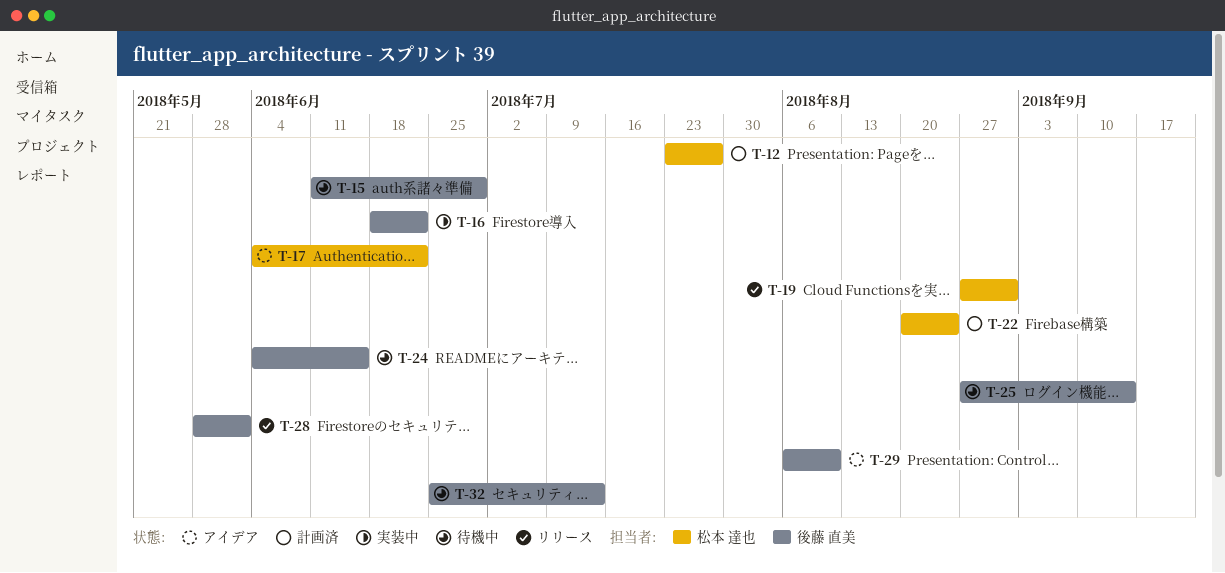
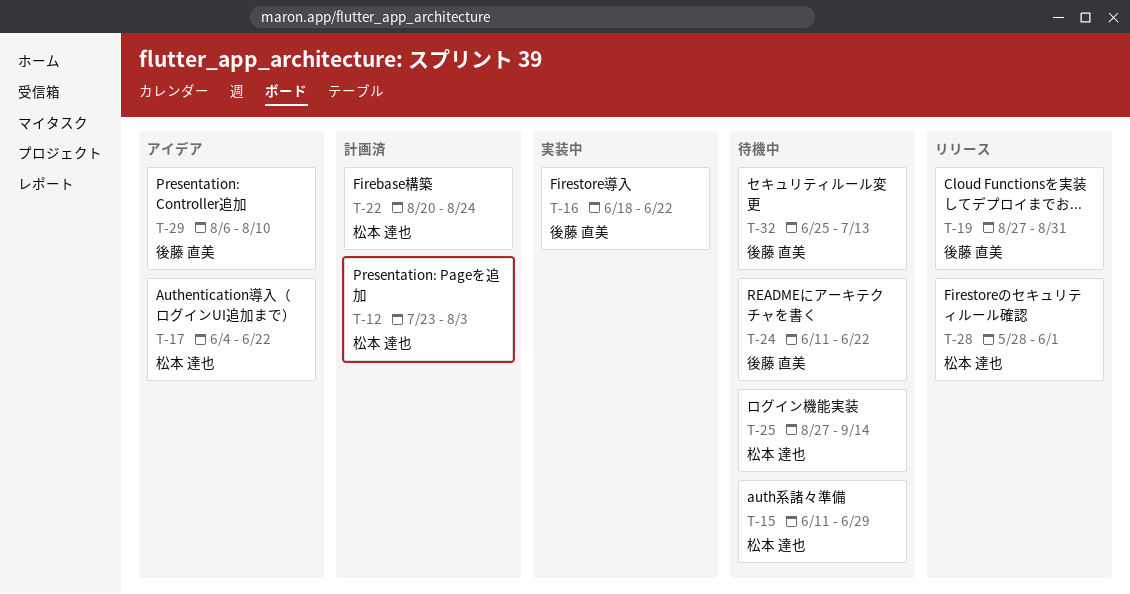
T-12, due: Jul 27 -> Aug 3
T-15, owner: 後藤 直美 -> 松本 達也
T-19, owner: 松本 達也 -> 後藤 直美
T-24, start: Jun 4 -> Jun 11
T-24, due: Jun 15 -> Jun 22
T-25, owner: 後藤 直美 -> 松本 達也
T-28, owner: 後藤 直美 -> 松本 達也

